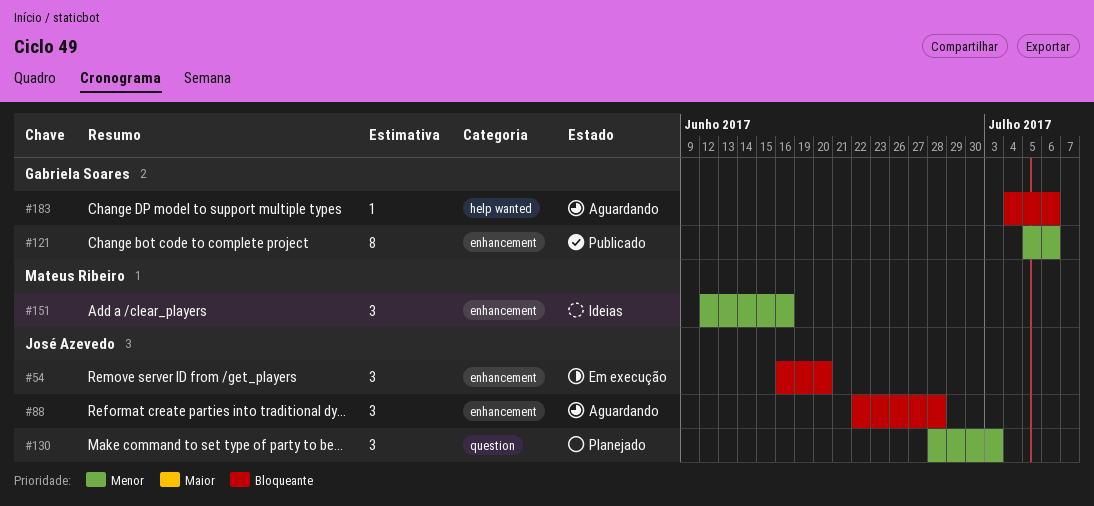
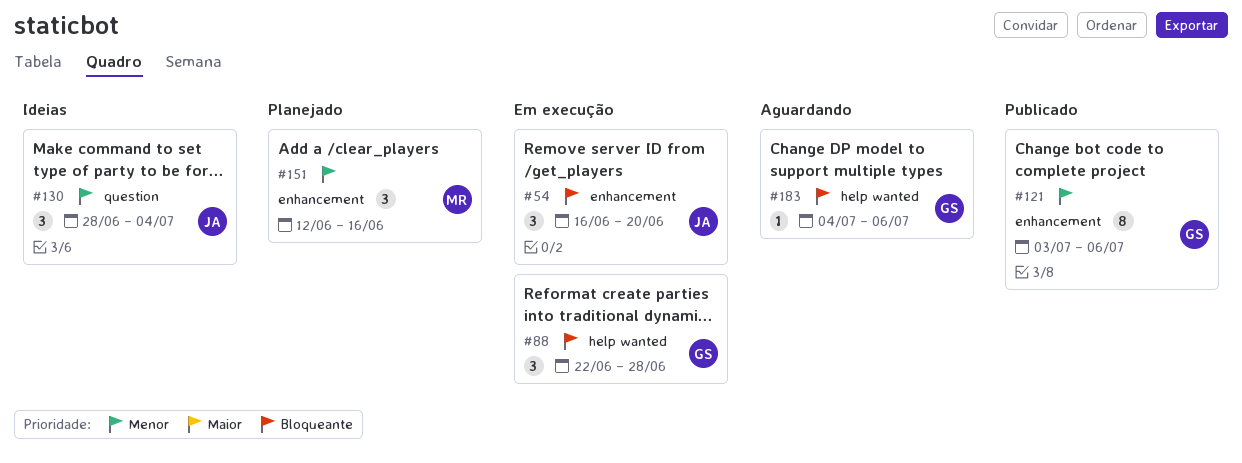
#88, status: Aguardando -> Em execução
#88, owner: José Azevedo -> Gabriela Soares
#88, label: enhancement -> help wanted
#121, start: Jul 5 -> Jul 3
#130, status: Planejado -> Ideias
#130, due: Jul 3 -> Jul 4
#151, status: Ideias -> Planejado

